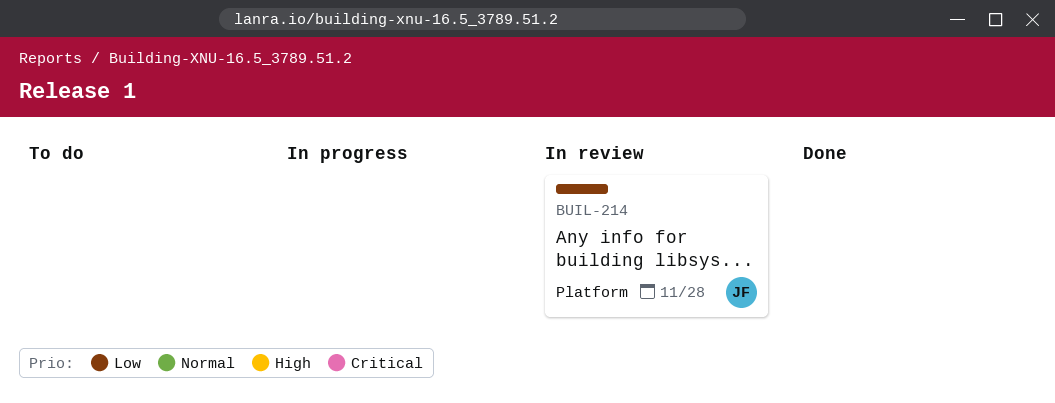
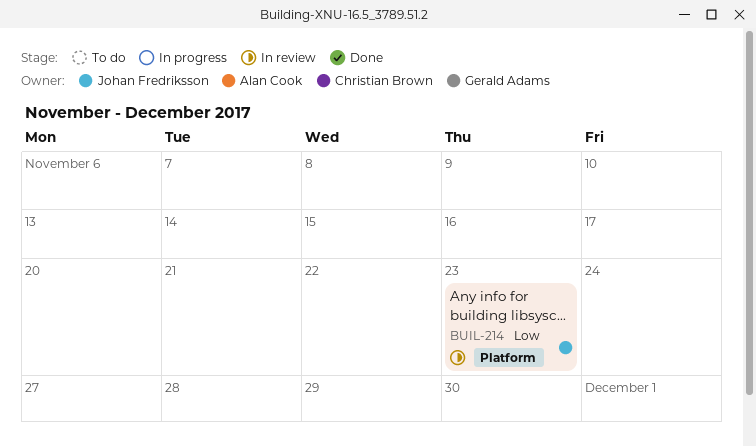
BUIL-214, due: Nov 28 -> Nov 23

